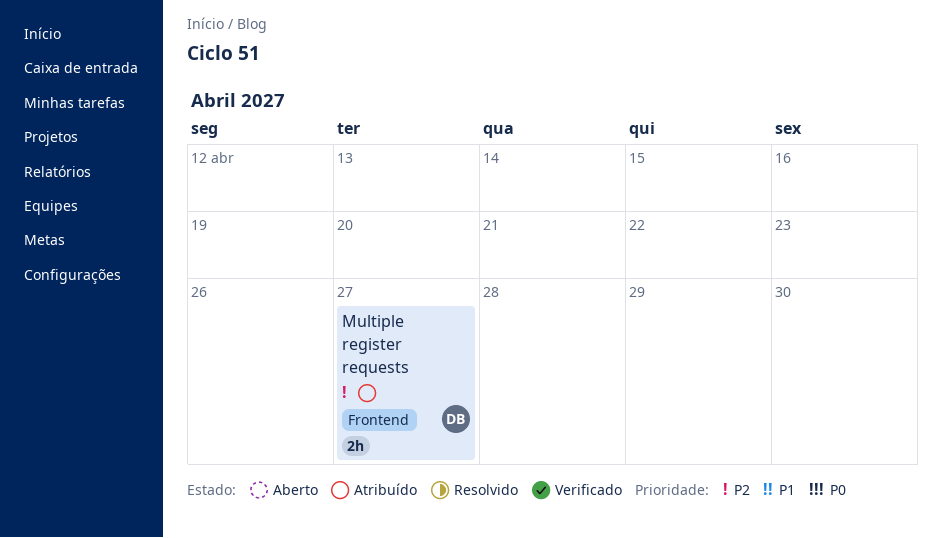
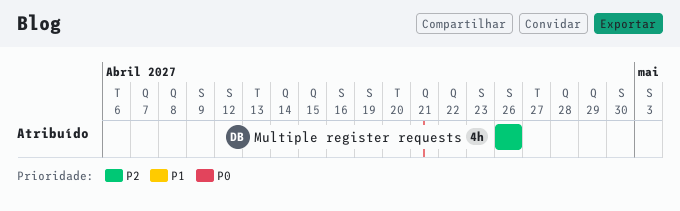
Multiple register requests, estimate: 2h -> 4h
Multiple register requests, due: Apr 27 -> Apr 26

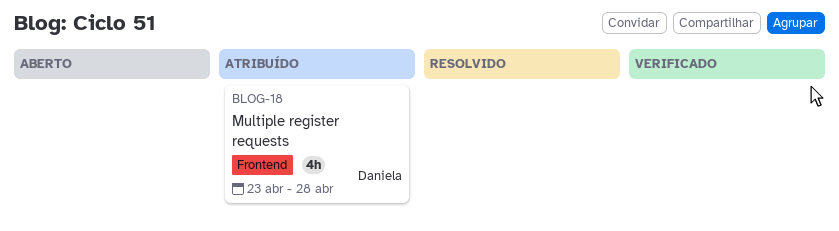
Multiple register requests, start: Apr 26 -> Apr 23
Multiple register requests, due: Apr 26 -> Apr 28

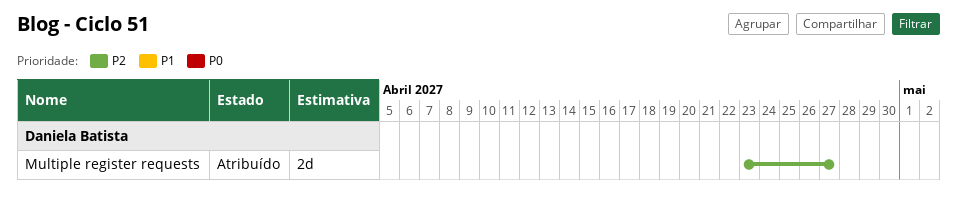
Multiple register requests, estimate: 4h -> 2d
Multiple register requests, due: Apr 28 -> Apr 27

